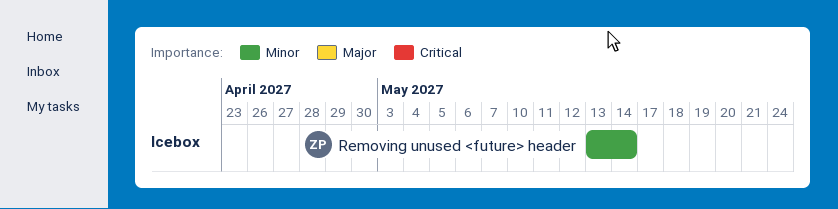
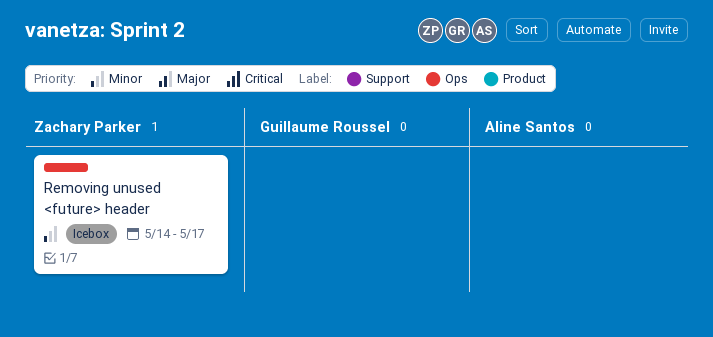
Removing unused <future> header, start: May 13 -> May 14
Removing unused <future> header, due: May 14 -> May 17

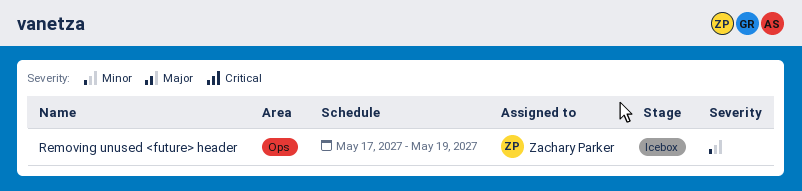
Removing unused <future> header, start: May 14 -> May 17
Removing unused <future> header, due: May 17 -> May 19

